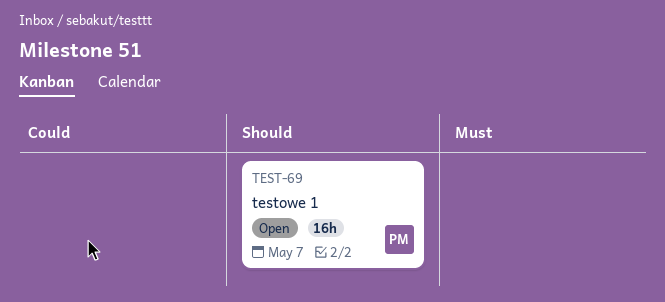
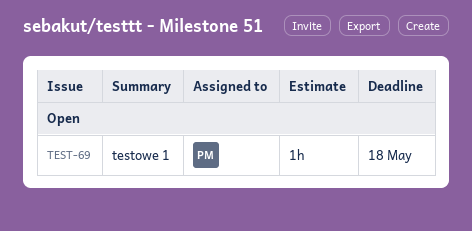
TEST-69, estimate: 16h -> 1h
TEST-69, due: May 7 -> May 18

